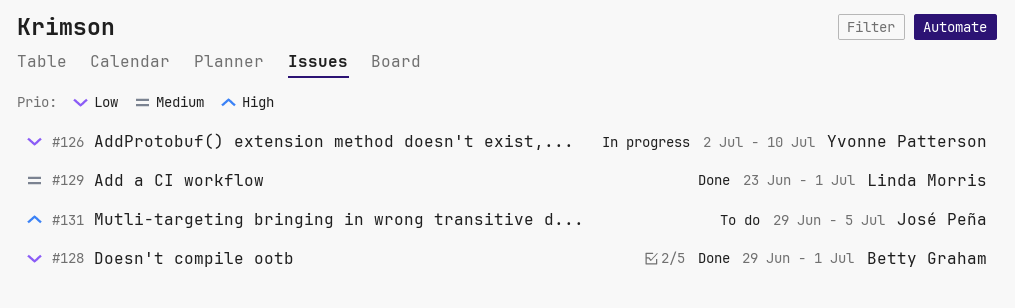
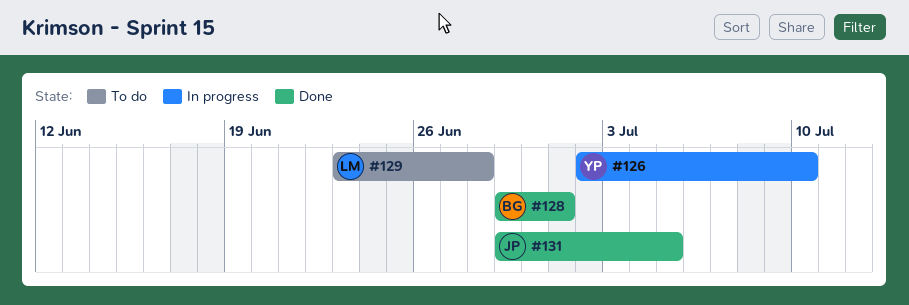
#129, status: Done -> To do
#129, due: Jul 1 -> Jun 28
#131, status: To do -> Done

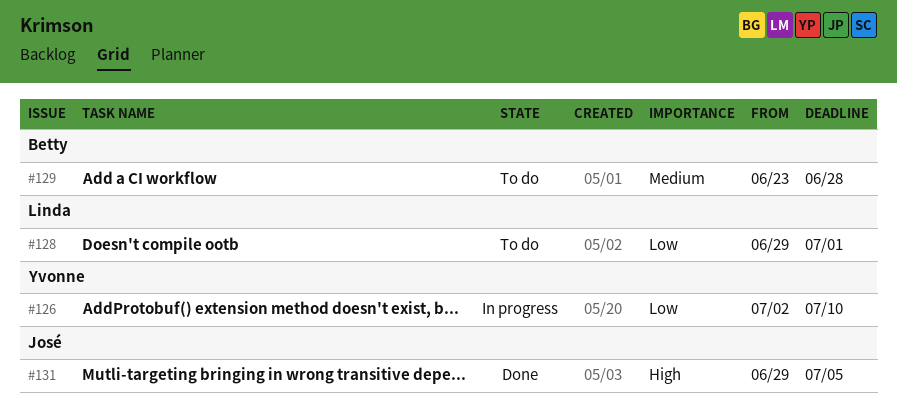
#128, status: Done -> To do
#128, owner: Betty -> Linda
#129, owner: Linda -> Betty

